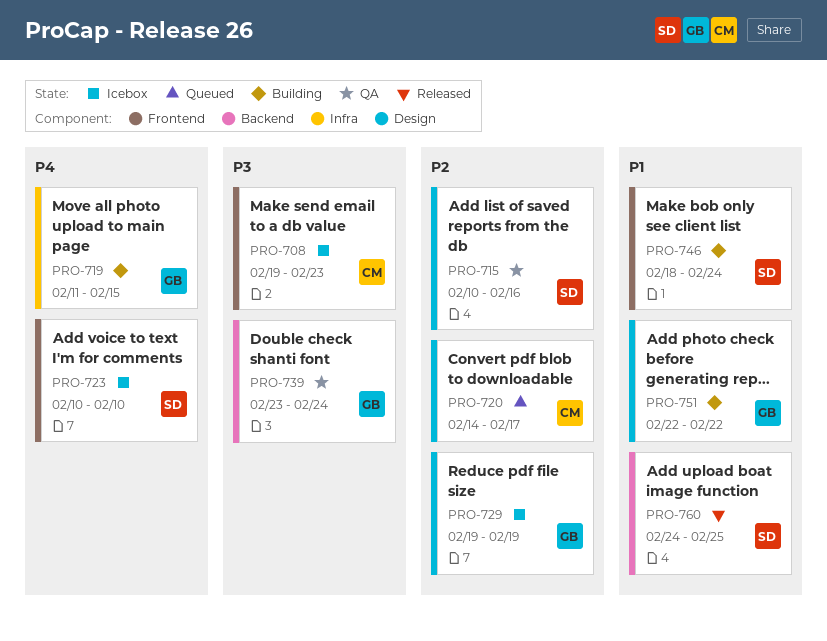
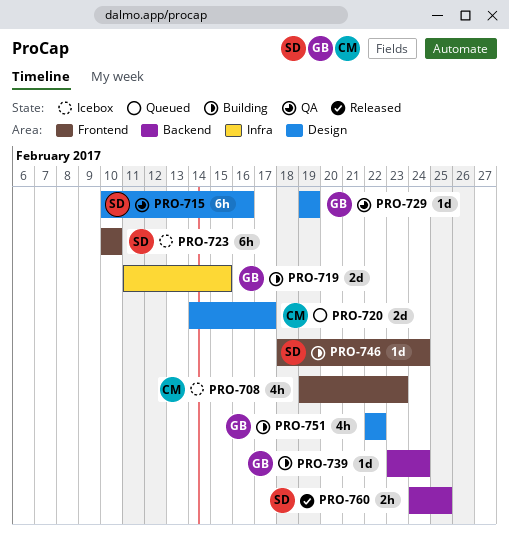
PRO-729, status: Icebox -> QA
PRO-739, status: QA -> Building

